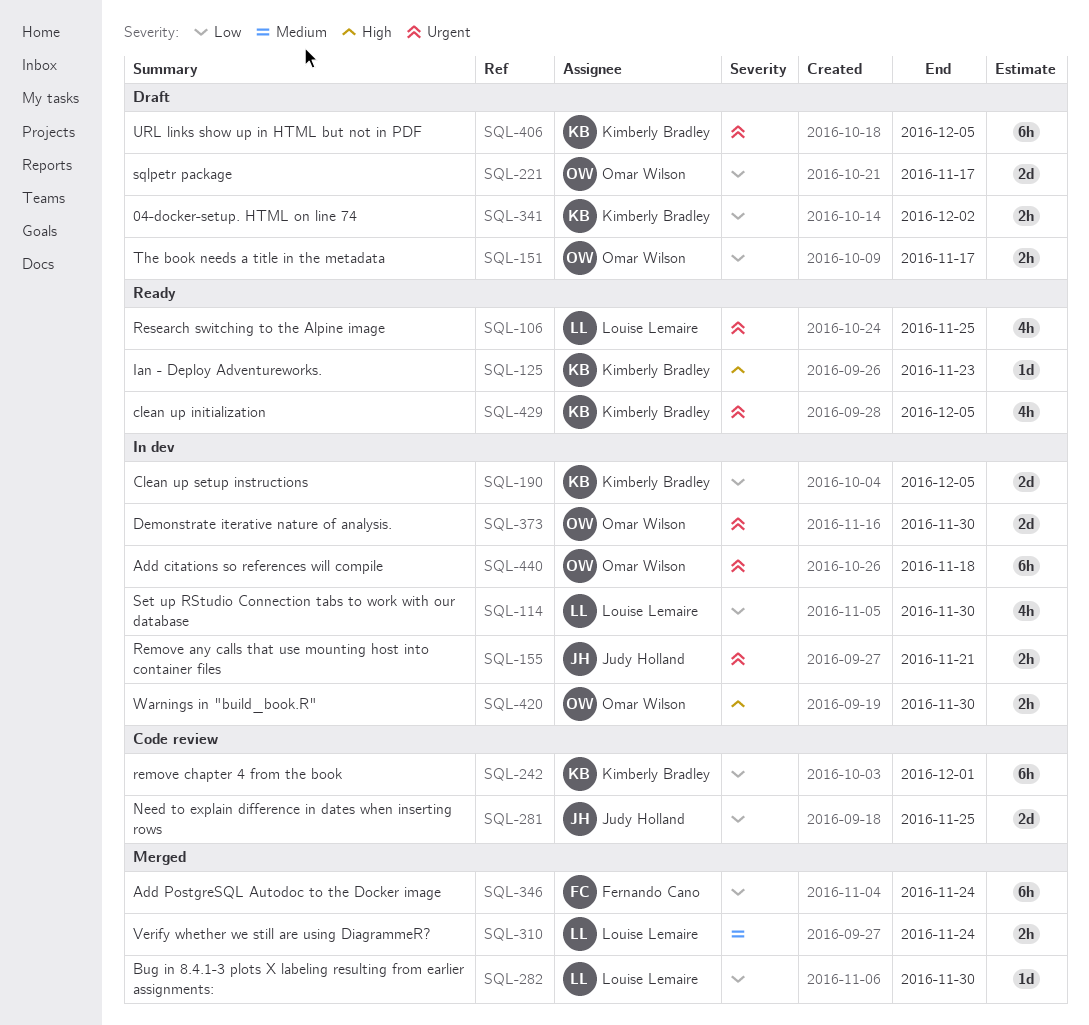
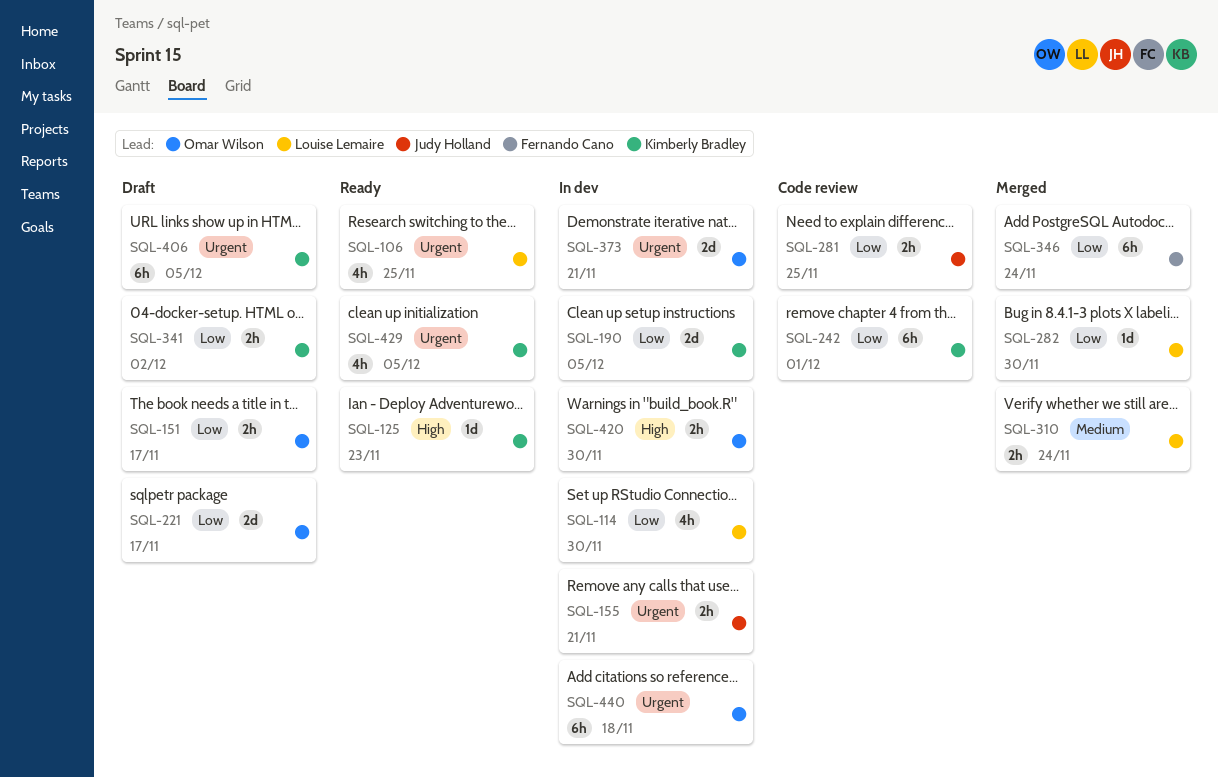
SQL-281, estimate: 2d -> 2h
SQL-373, due: Nov 30 -> Nov 21

